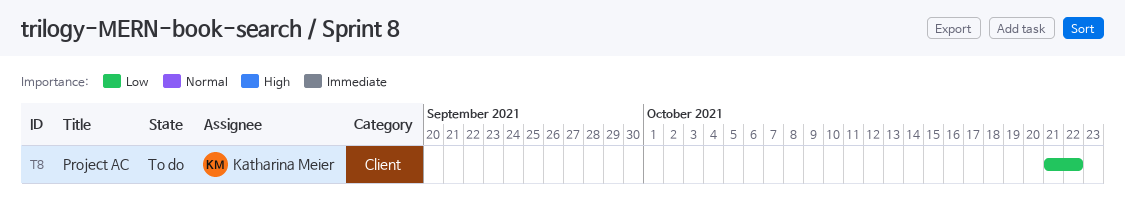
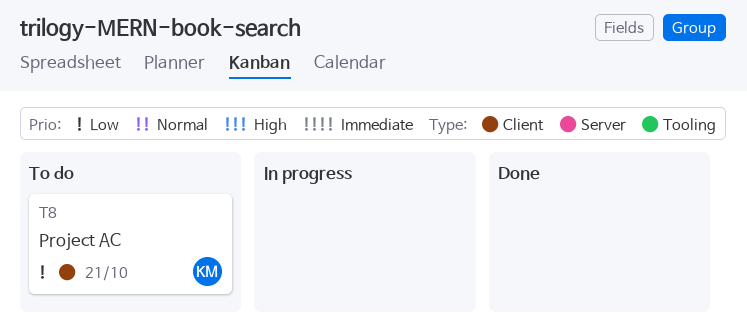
T8, due: Oct 22 -> Oct 21

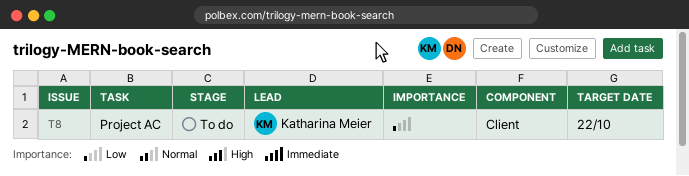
T8, due: Oct 21 -> Oct 22

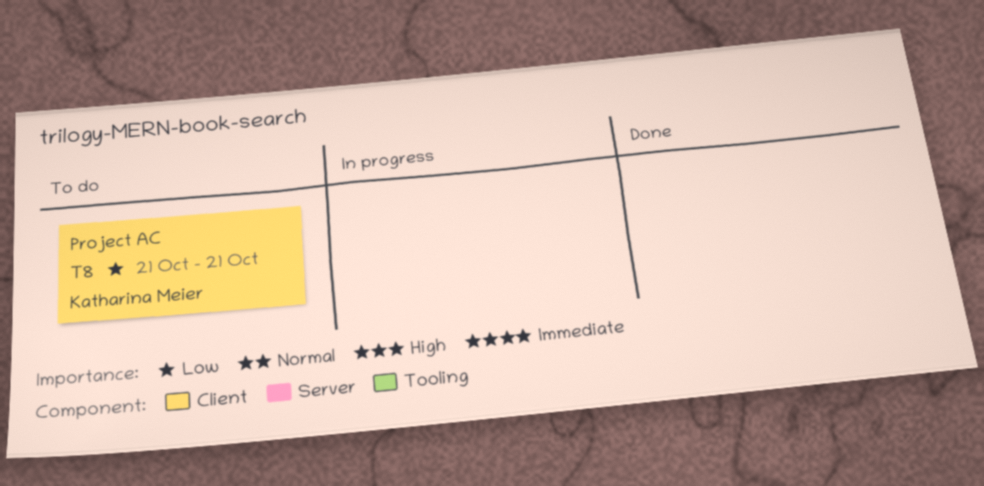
T8, due: Oct 22 -> Oct 21

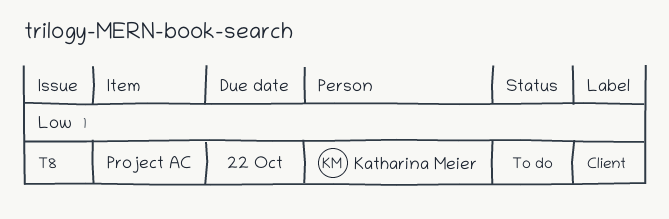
T8, due: Oct 21 -> Oct 22

